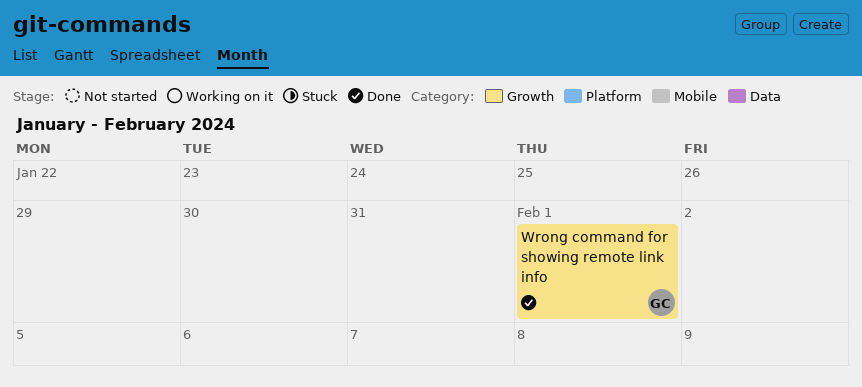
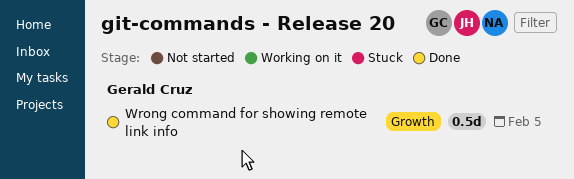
Wrong command for showing remote link info, due: Feb 1 -> Feb 5

